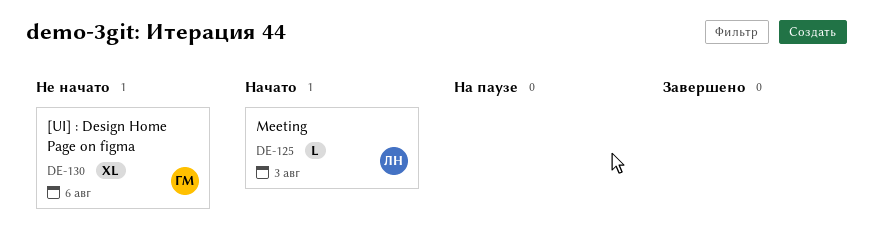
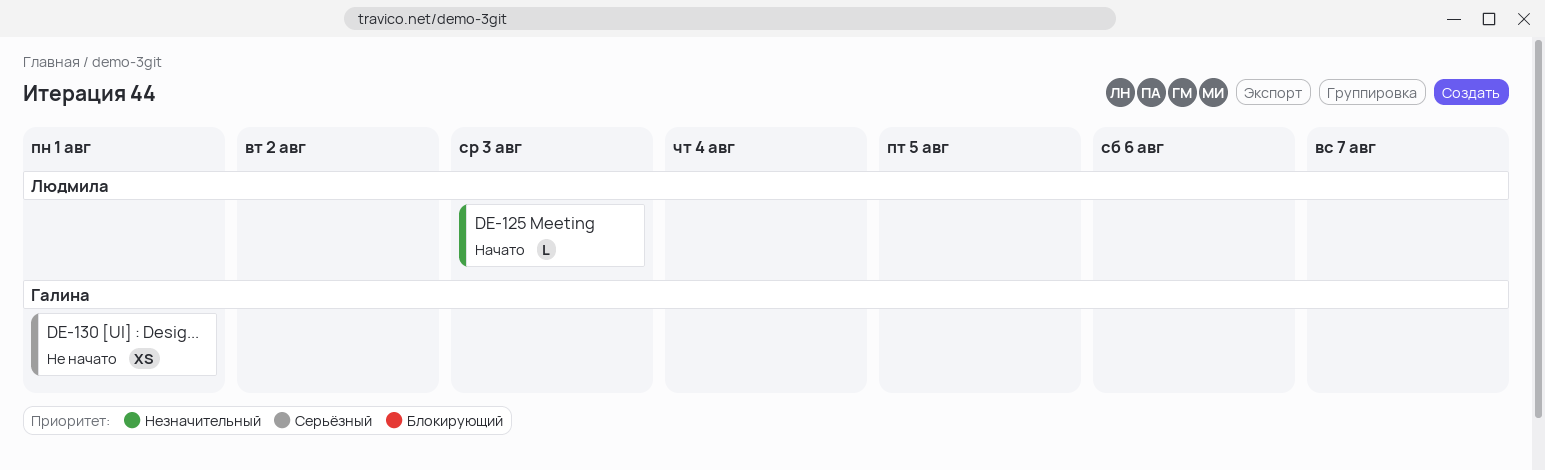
DE-130, estimate: XL -> XS
DE-130, due: Aug 6 -> Aug 1

